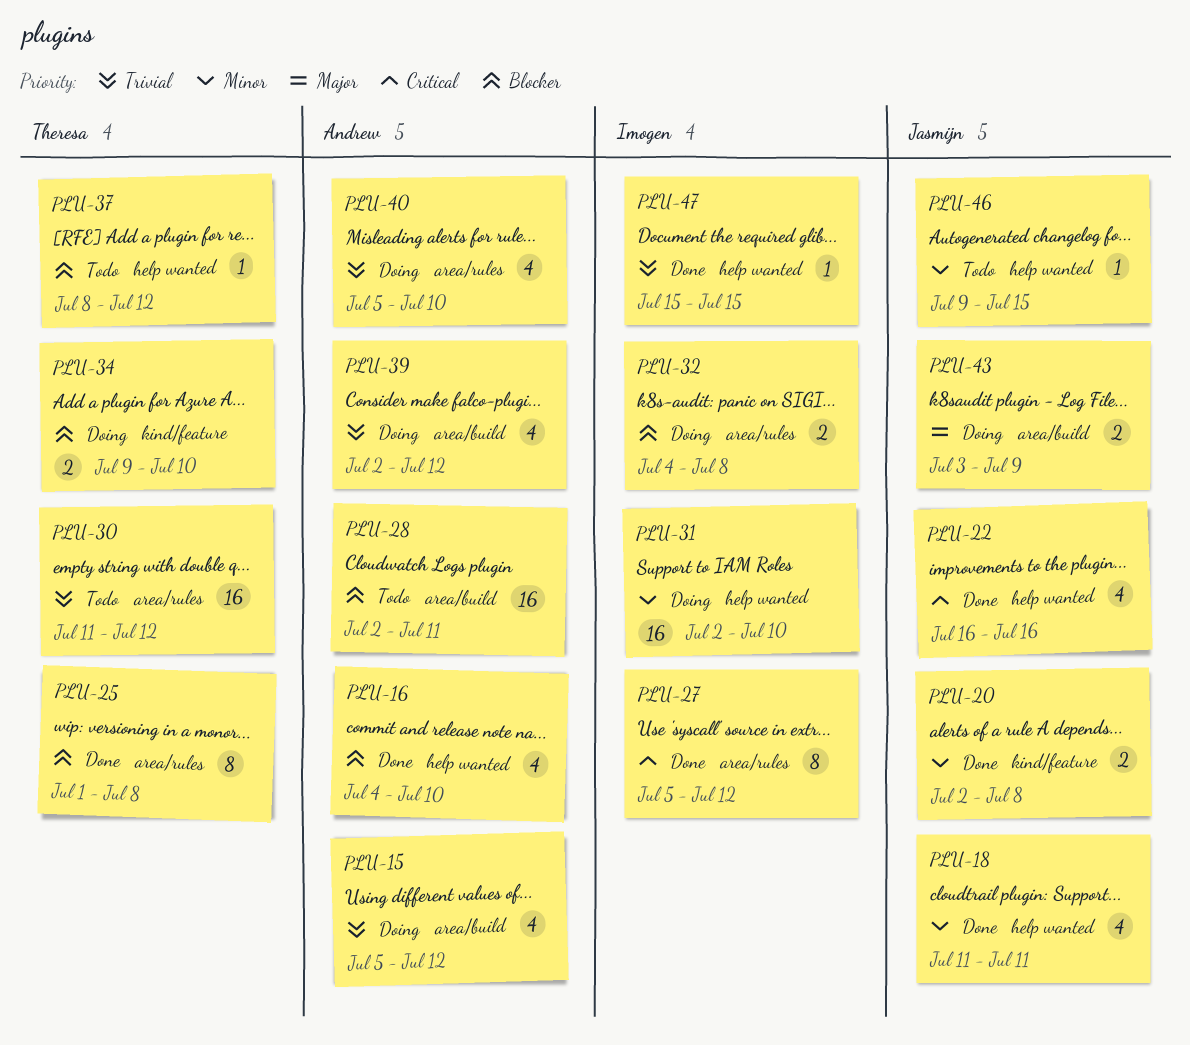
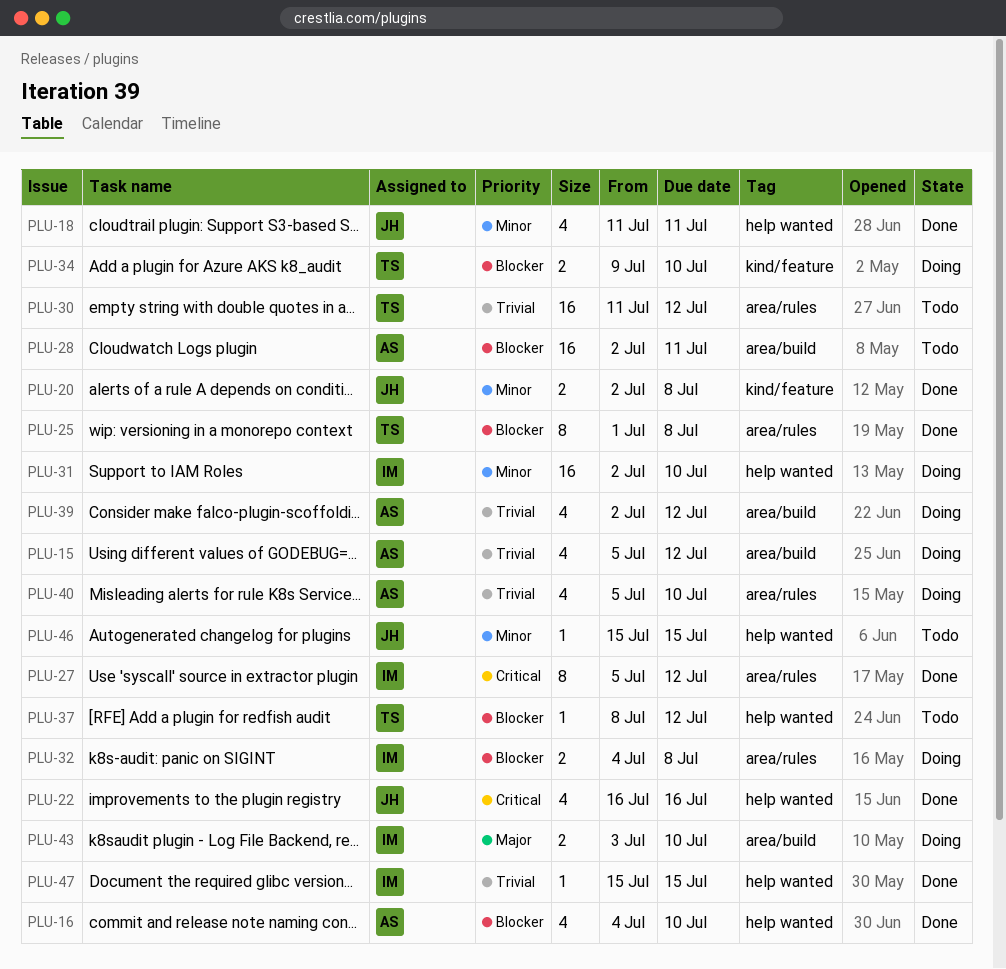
PLU-43, owner: Jasmijn -> Imogen
PLU-43, due: Jul 9 -> Jul 10
PLU-46, start: Jul 9 -> Jul 15

